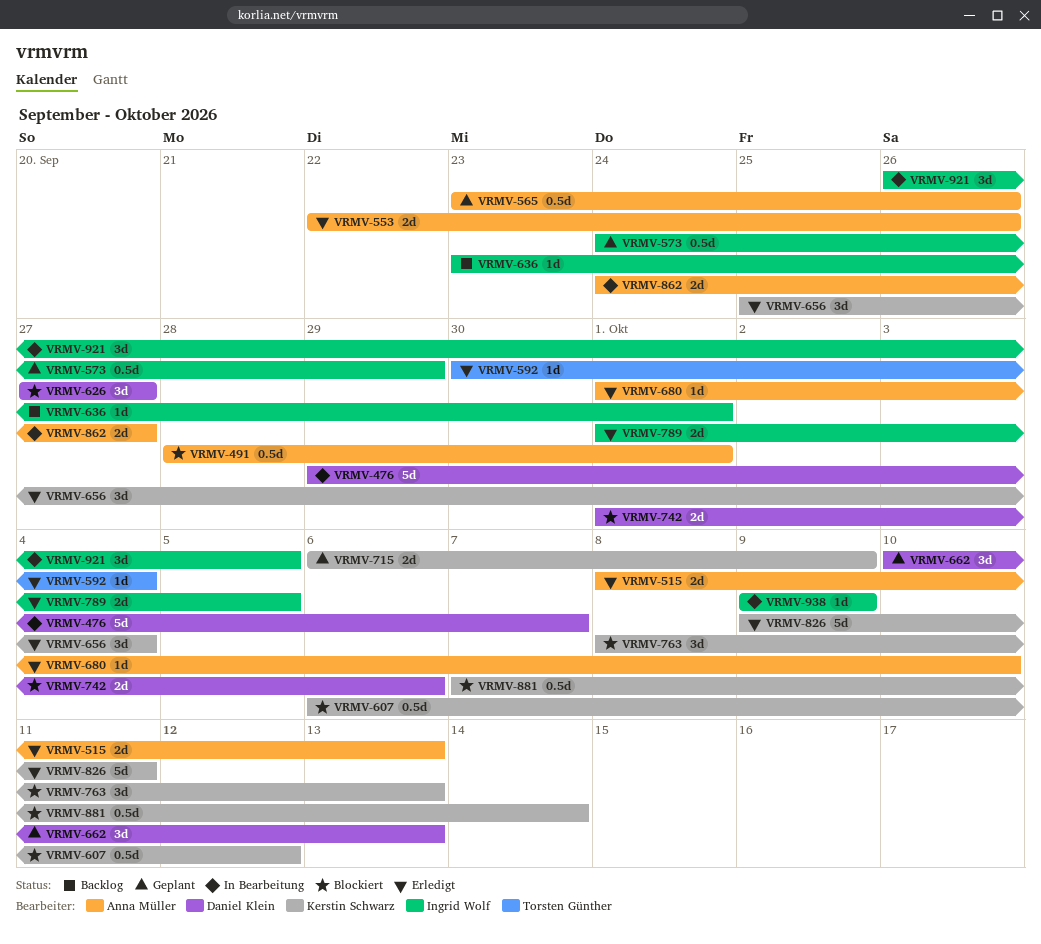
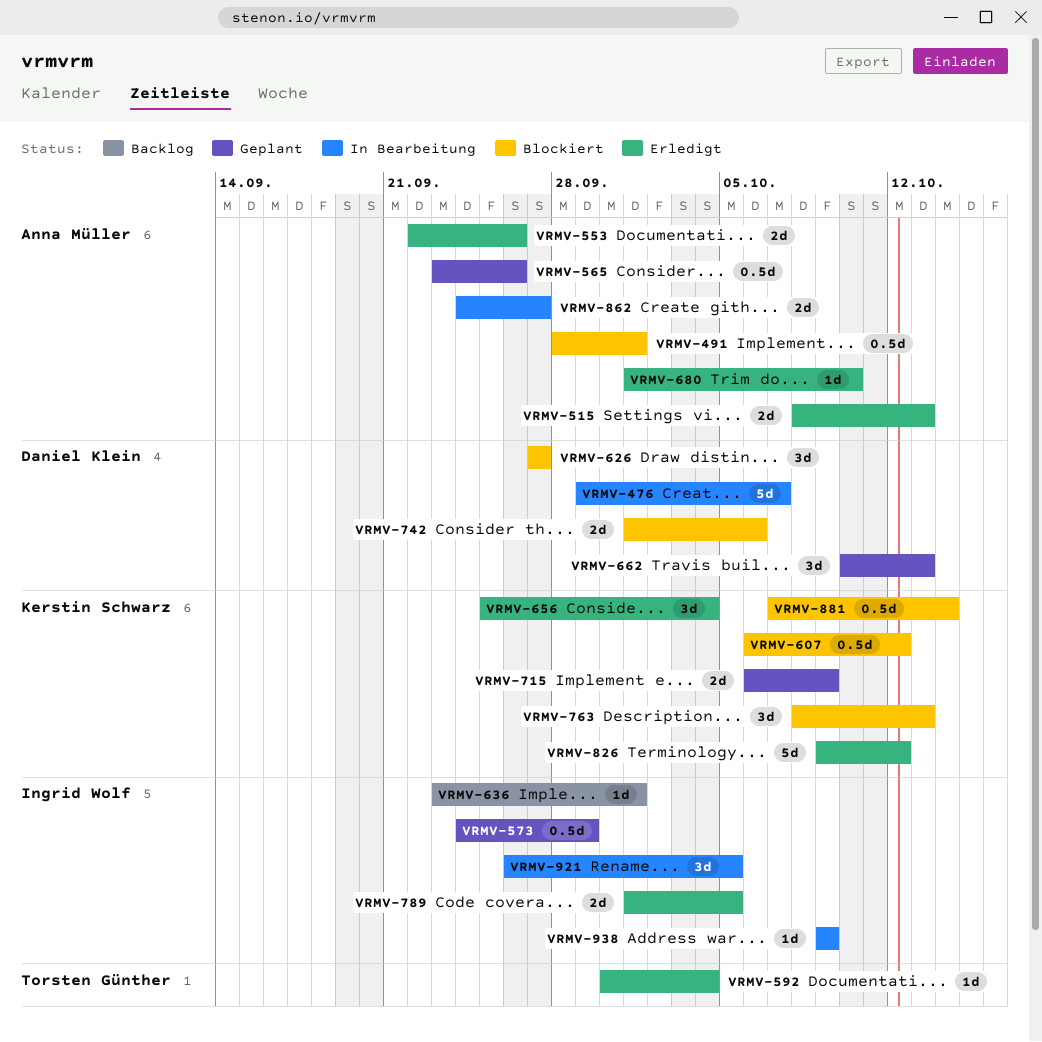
VRMV-826, due: Oct 11 -> Oct 12

